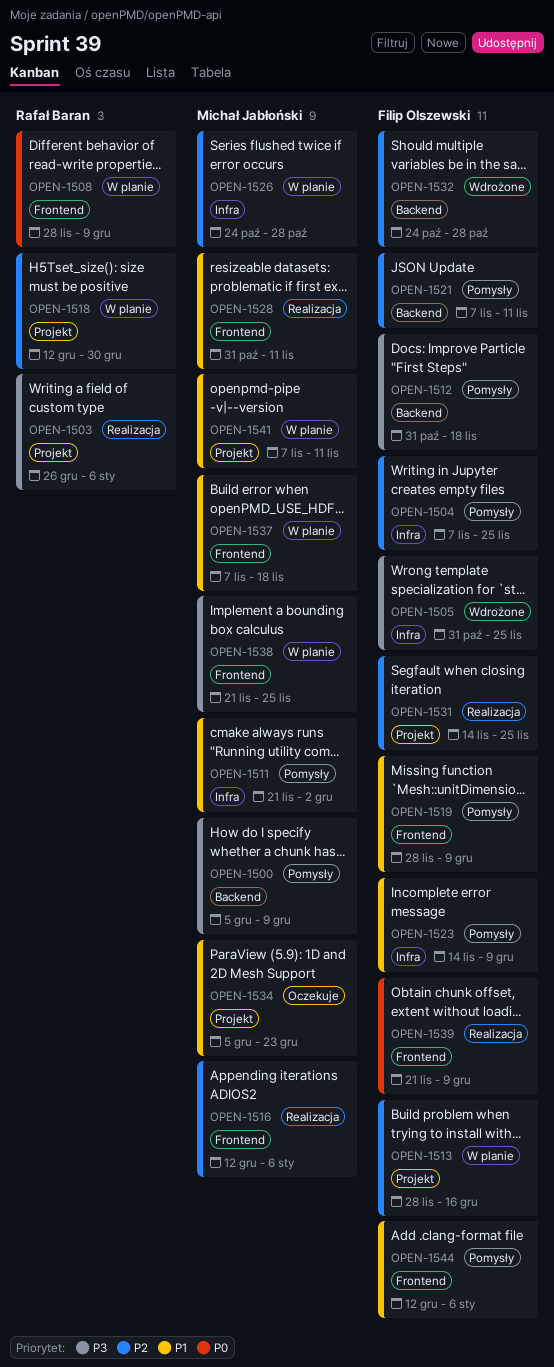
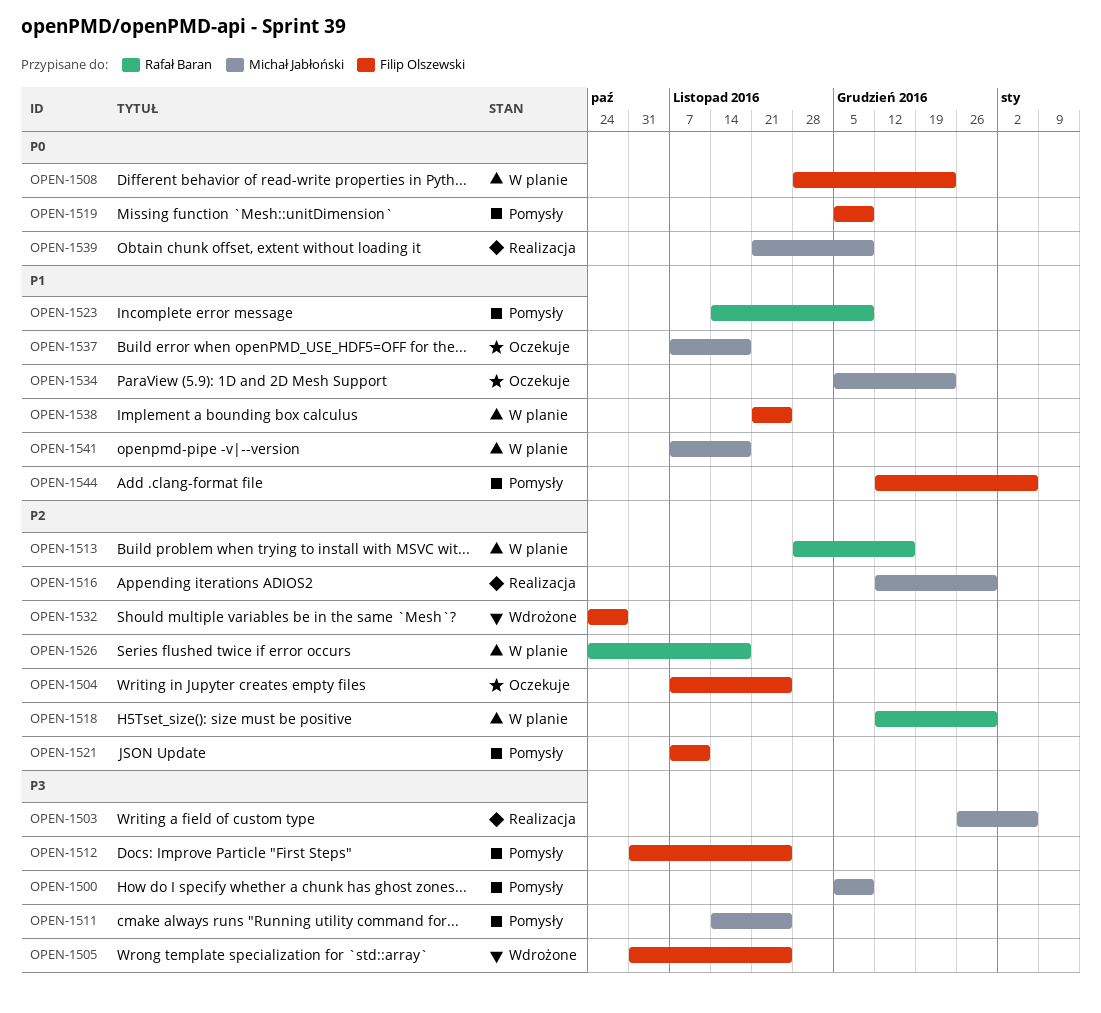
OPEN-1503, owner: Rafał Baran -> Michał Jabłoński
OPEN-1504, status: Pomysły -> Oczekuje
OPEN-1508, owner: Rafał Baran -> Filip Olszewski
OPEN-1508, due: Dec 9 -> Dec 23
OPEN-1511, priority: P1 -> P3
OPEN-1511, start: Nov 21 -> Nov 14
OPEN-1511, due: Dec 2 -> Nov 25
OPEN-1512, due: Nov 18 -> Nov 25
OPEN-1513, owner: Filip Olszewski -> Rafał Baran
OPEN-1516, due: Jan 6 -> Dec 30
OPEN-1519, priority: P1 -> P0
OPEN-1519, start: Nov 28 -> Dec 5
OPEN-1523, owner: Filip Olszewski -> Rafał Baran
OPEN-1526, owner: Michał Jabłoński -> Rafał Baran
OPEN-1526, due: Oct 28 -> Nov 18
OPEN-1528: present -> none
OPEN-1531: present -> none
OPEN-1537, status: W planie -> Oczekuje
OPEN-1538, owner: Michał Jabłoński -> Filip Olszewski
OPEN-1538, priority: P3 -> P1
OPEN-1539, owner: Filip Olszewski -> Michał Jabłoński
OPEN-1541, due: Nov 11 -> Nov 18

